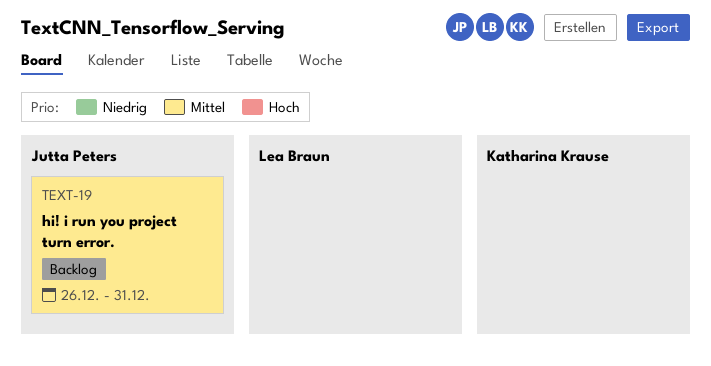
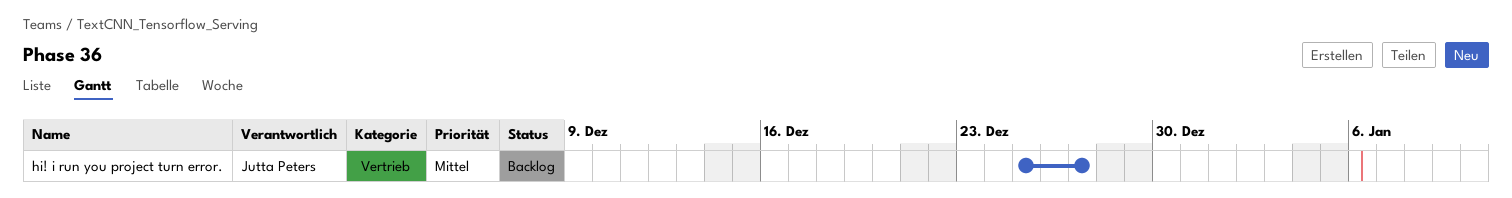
hi! i run you project turn error., start: Dec 26 -> Dec 25
hi! i run you project turn error., due: Dec 31 -> Dec 27

